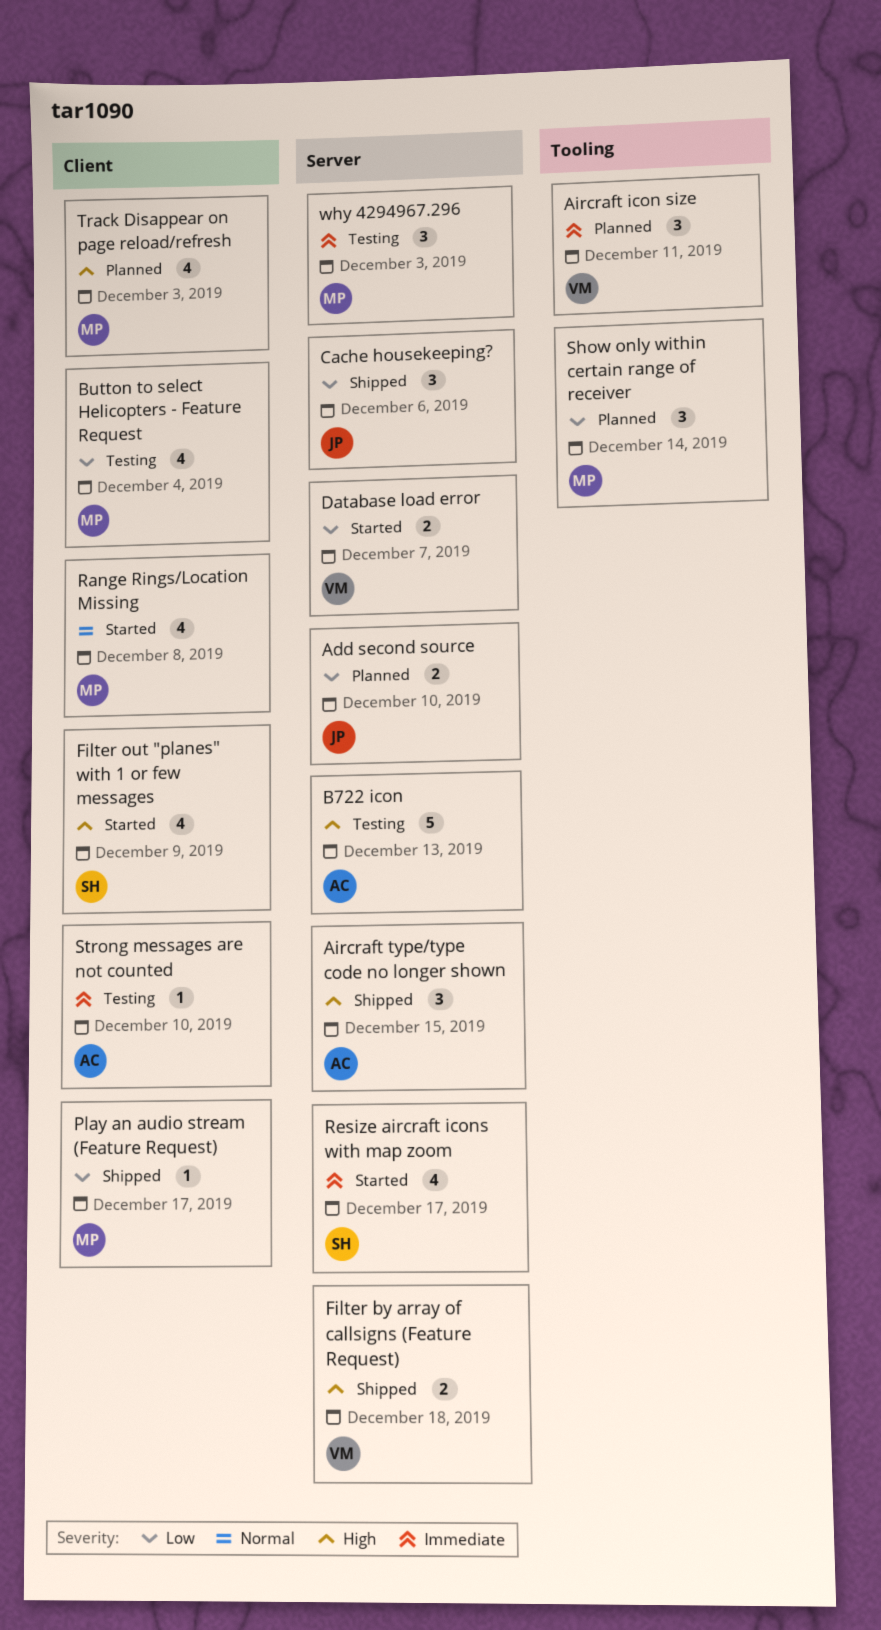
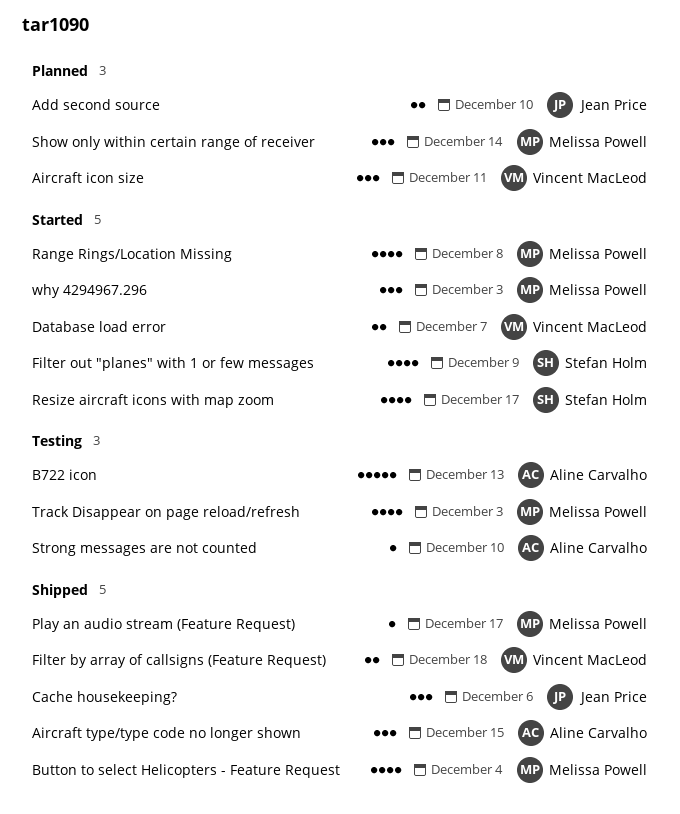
Button to select Helicopters - Feature Request, status: Testing -> Shipped
Track Disappear on page reload/refresh, status: Planned -> Testing
why 4294967.296, status: Testing -> Started

